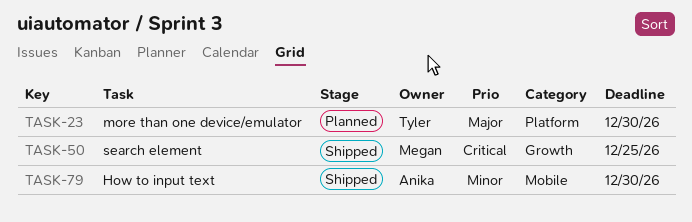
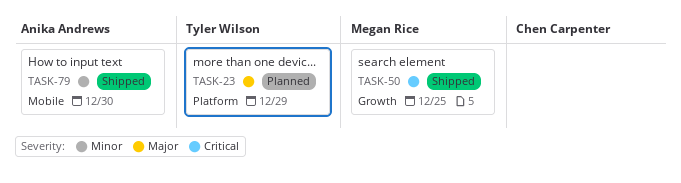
TASK-23, due: Dec 30 -> Dec 29

